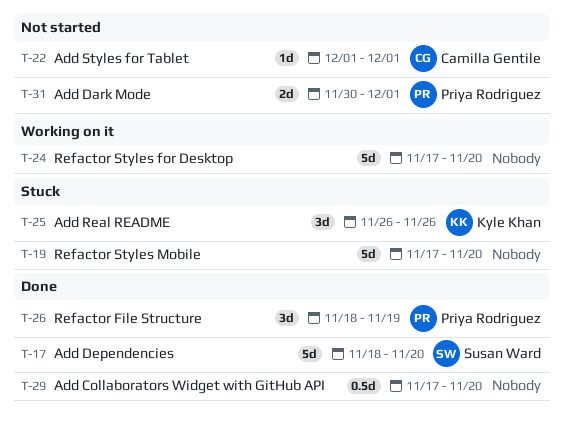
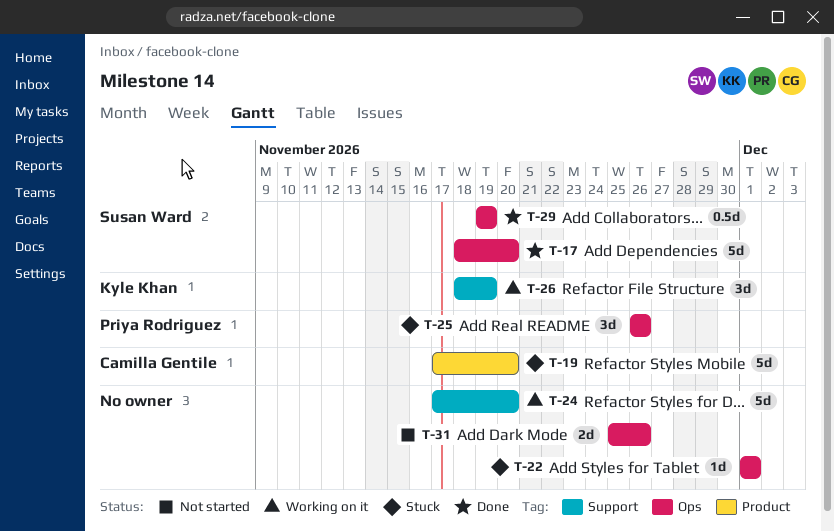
T-19, owner: none -> Camilla Gentile
T-22, status: Not started -> Stuck
T-22, owner: Camilla Gentile -> none
T-25, owner: Kyle Khan -> Priya Rodriguez
T-26, status: Done -> Working on it
T-26, owner: Priya Rodriguez -> Kyle Khan
T-29, owner: none -> Susan Ward
T-29, start: Nov 17 -> Nov 19
T-29, due: Nov 20 -> Nov 19
T-31, owner: Priya Rodriguez -> none
T-31, start: Nov 30 -> Nov 25
T-31, due: Dec 1 -> Nov 26

